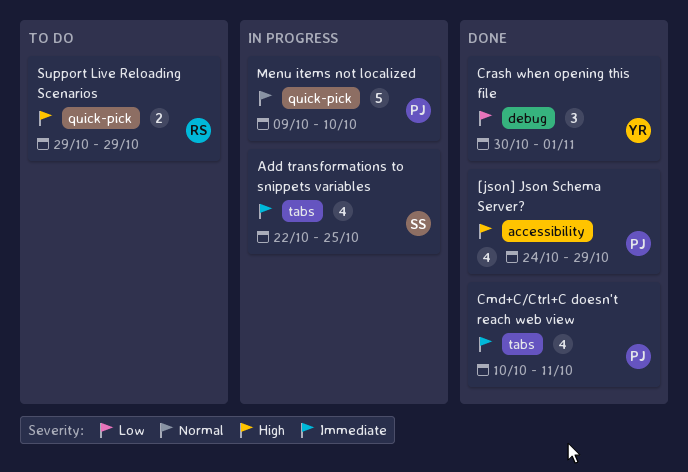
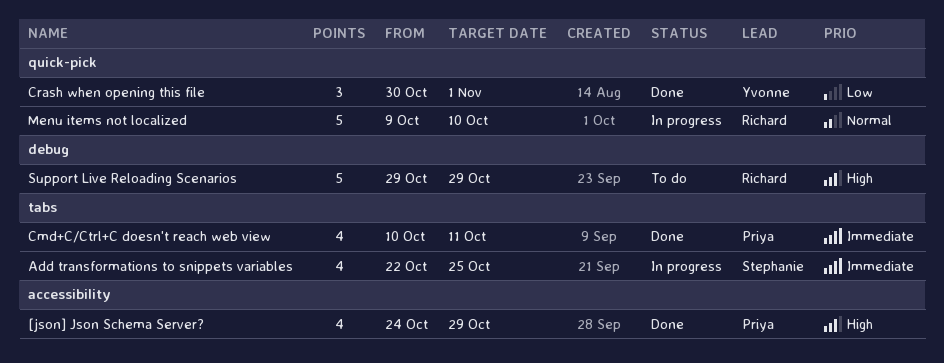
Crash when opening this file, label: debug -> quick-pick
Menu items not localized, owner: Priya -> Richard
Support Live Reloading Scenarios, label: quick-pick -> debug
Support Live Reloading Scenarios, estimate: 2 -> 5

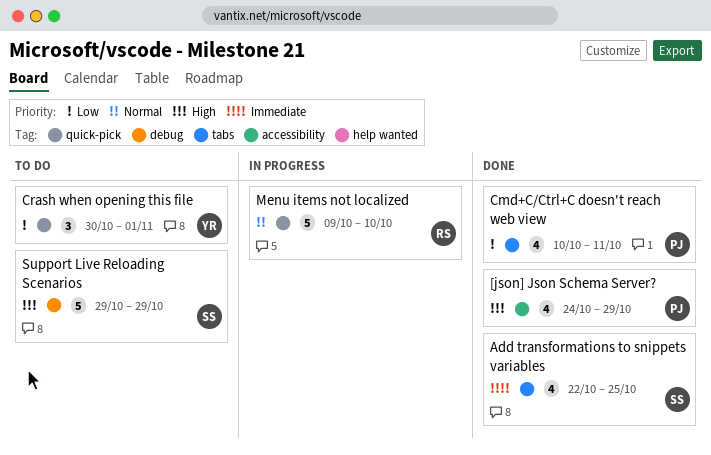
Add transformations to snippets variables, status: In progress -> Done
Cmd+C/Ctrl+C doesn't reach web view, priority: Immediate -> Low
Crash when opening this file, status: Done -> To do
Support Live Reloading Scenarios, owner: Richard -> Stephanie

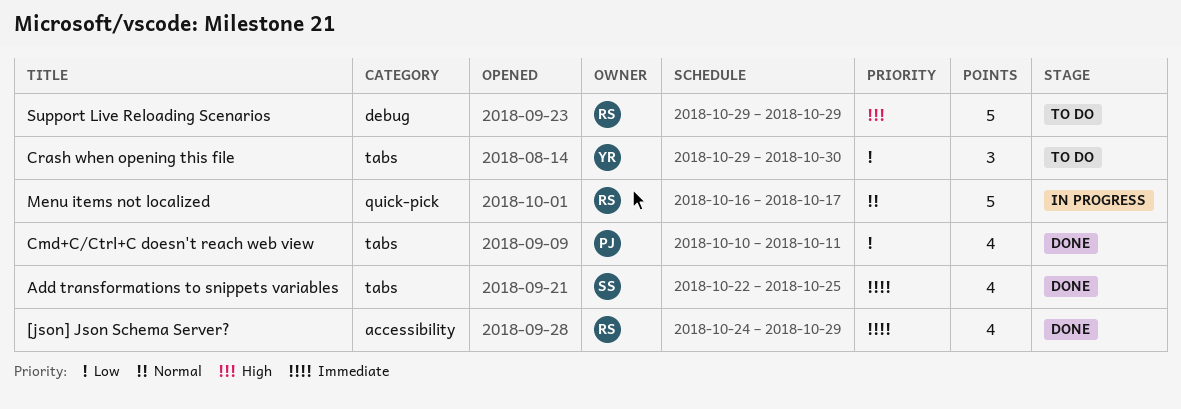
[json] Json Schema Server?, owner: PJ -> RS
[json] Json Schema Server?, priority: High -> Immediate
Crash when opening this file, label: quick-pick -> tabs
Crash when opening this file, start: Oct 30 -> Oct 29
Crash when opening this file, due: Nov 1 -> Oct 30
Menu items not localized, start: Oct 9 -> Oct 16
Menu items not localized, due: Oct 10 -> Oct 17
Support Live Reloading Scenarios, owner: SS -> RS

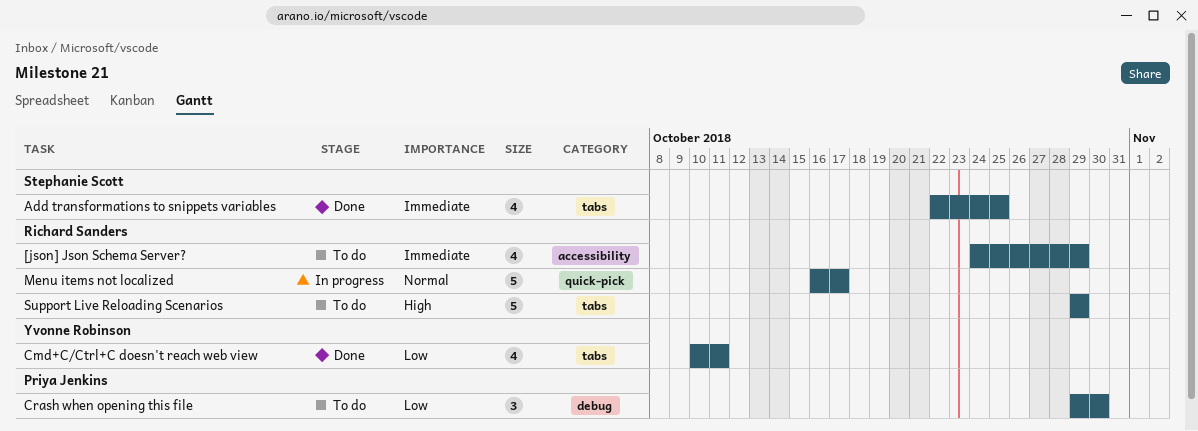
[json] Json Schema Server?, status: Done -> To do
Cmd+C/Ctrl+C doesn't reach web view, owner: Priya Jenkins -> Yvonne Robinson
Crash when opening this file, owner: Yvonne Robinson -> Priya Jenkins
Crash when opening this file, label: tabs -> debug
Support Live Reloading Scenarios, label: debug -> tabs

